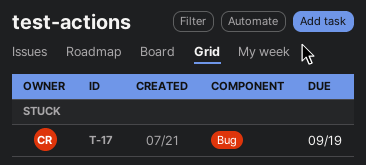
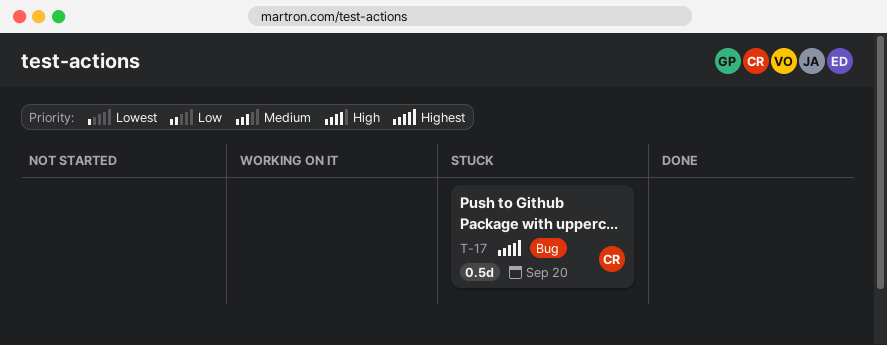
T-17, due: Sep 19 -> Sep 20

